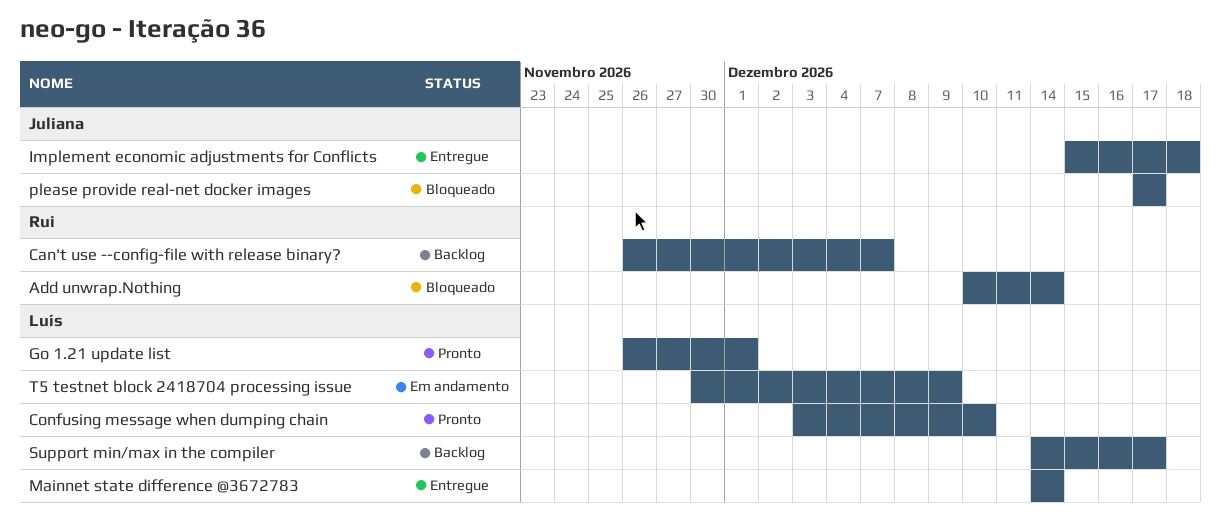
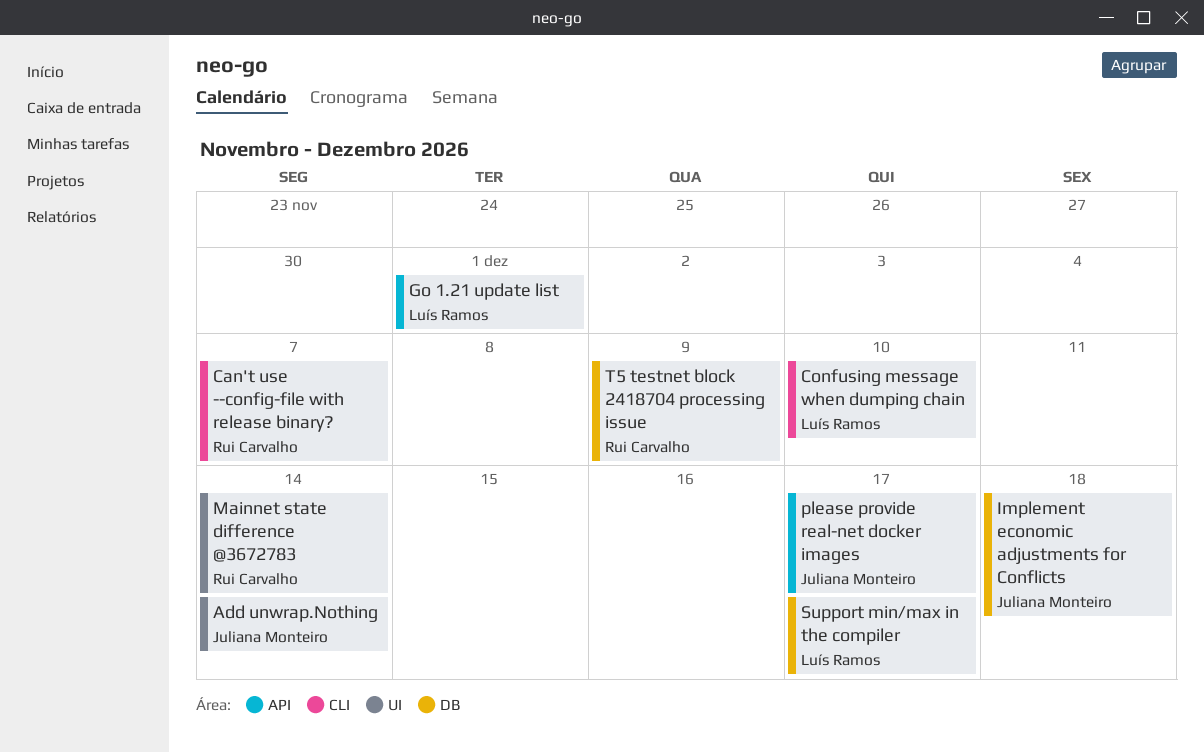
Add unwrap.Nothing, owner: Rui Carvalho -> Juliana Monteiro
Mainnet state difference @3672783, owner: Luís Ramos -> Rui Carvalho
T5 testnet block 2418704 processing issue, owner: Luís Ramos -> Rui Carvalho

